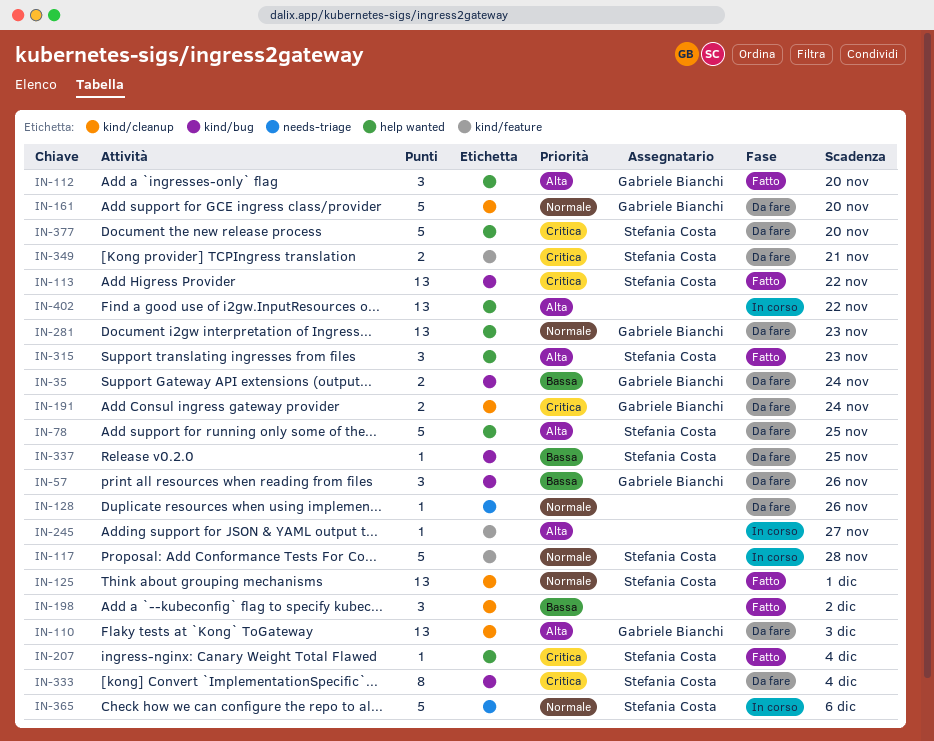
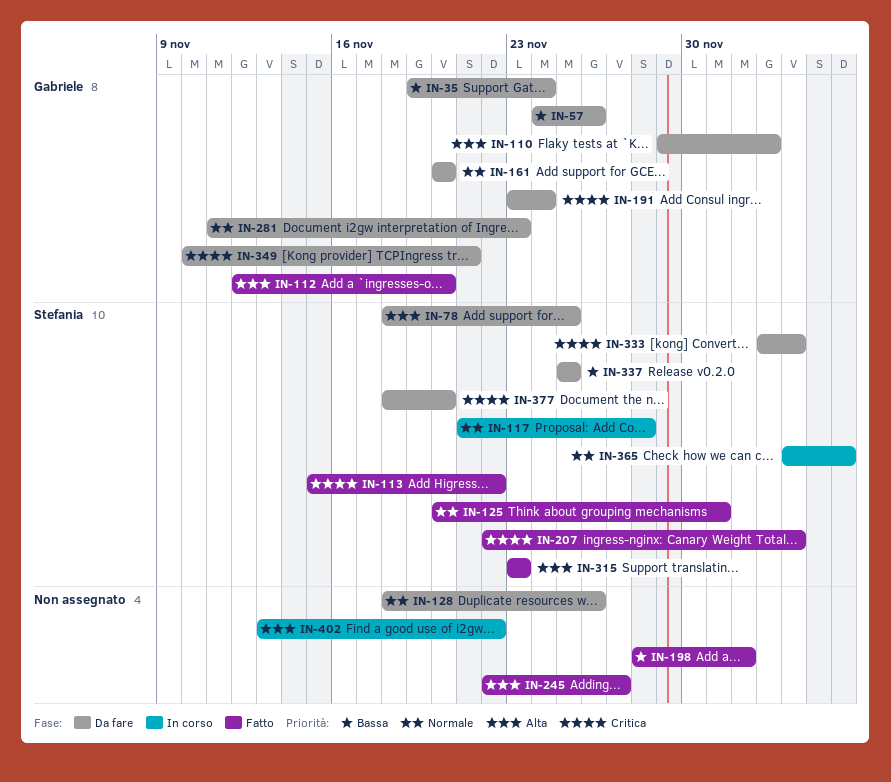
IN-245, status: In corso -> Fatto
IN-349, owner: Stefania Costa -> Gabriele Bianchi

